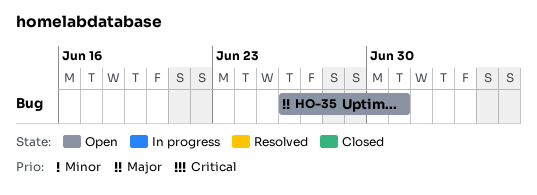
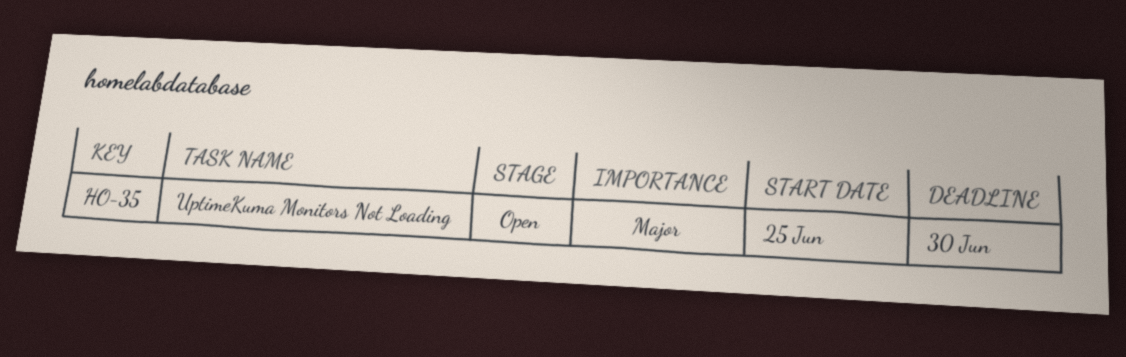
HO-35, start: Jun 26 -> Jun 25
HO-35, due: Jul 1 -> Jun 30

